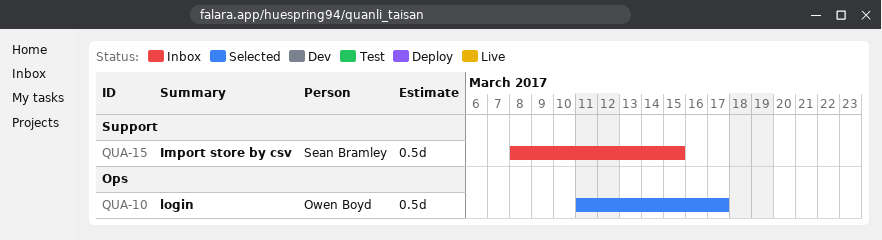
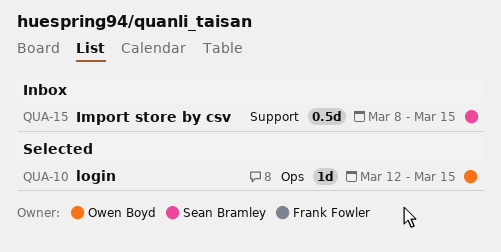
QUA-10, estimate: 0.5d -> 1d
QUA-10, start: Mar 11 -> Mar 12
QUA-10, due: Mar 17 -> Mar 15

